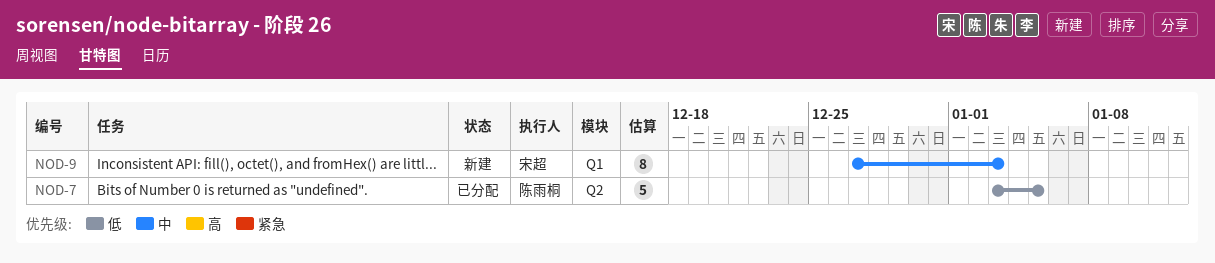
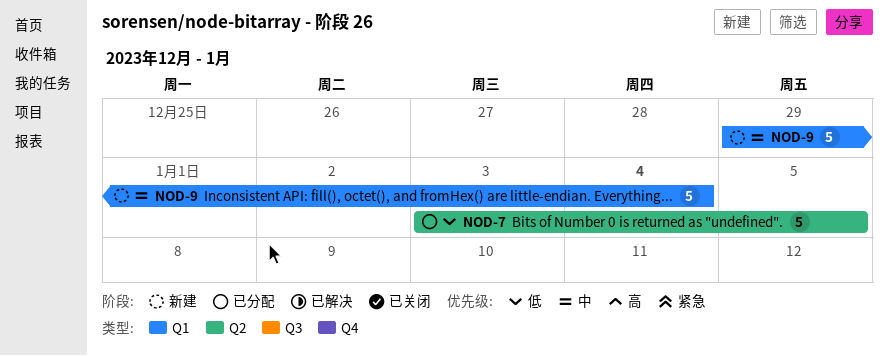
NOD-9, estimate: 8 -> 5
NOD-9, start: Dec 27 -> Dec 29
NOD-9, due: Jan 3 -> Jan 4

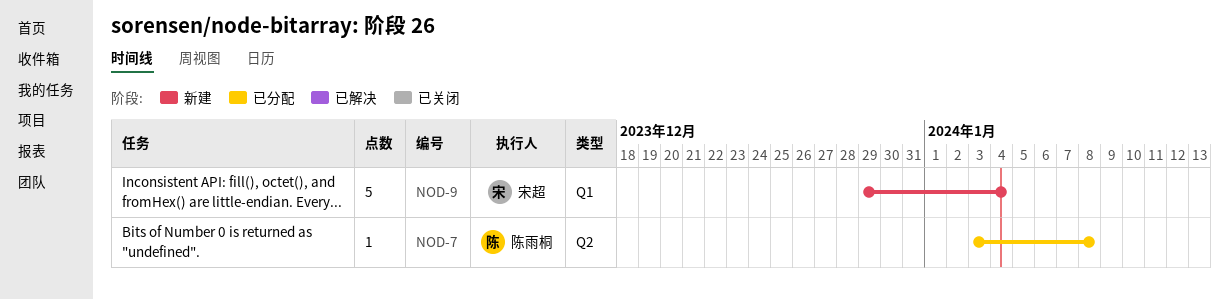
NOD-7, estimate: 5 -> 1
NOD-7, due: Jan 5 -> Jan 8

